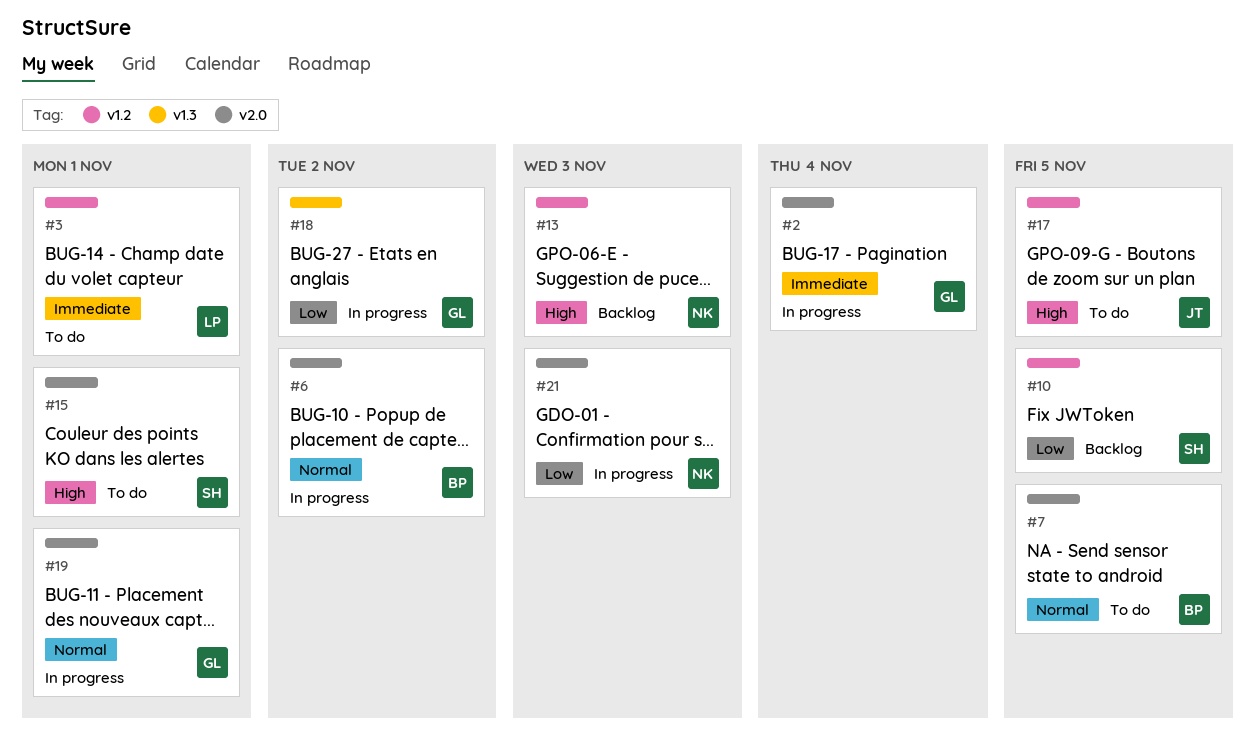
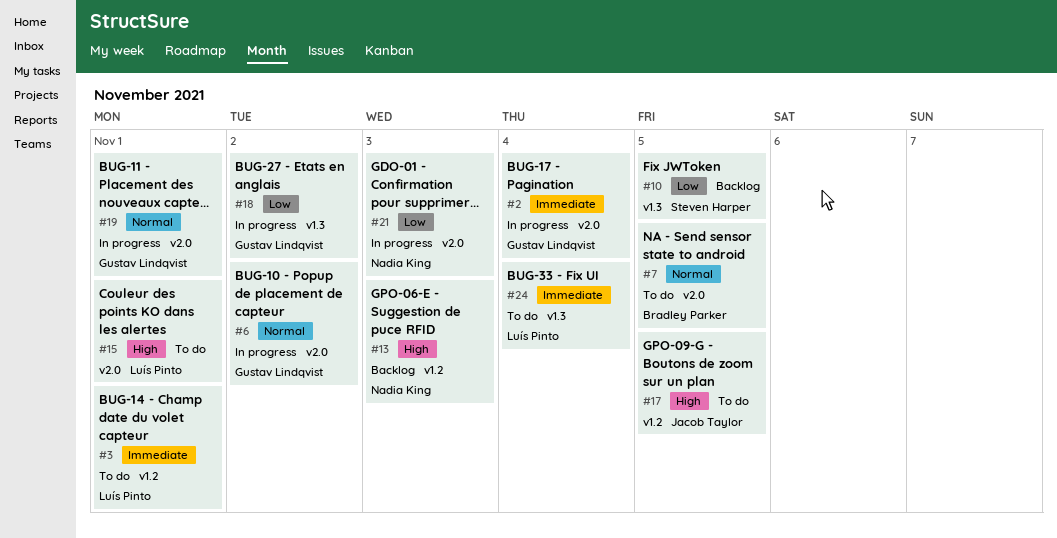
#6, owner: Bradley Parker -> Gustav Lindqvist
#10, label: v1.2 -> v1.3
#15, owner: Steven Harper -> Luís Pinto
#24: none -> present

